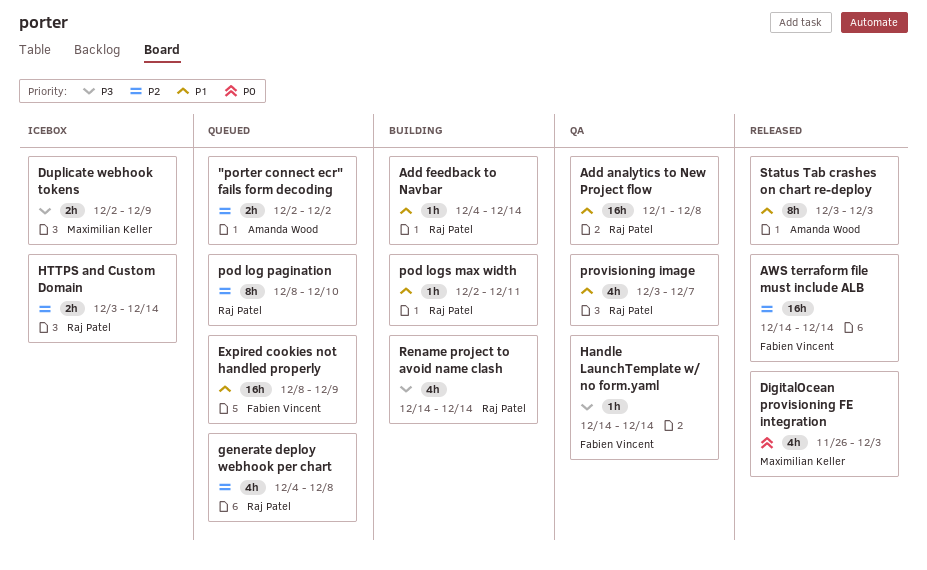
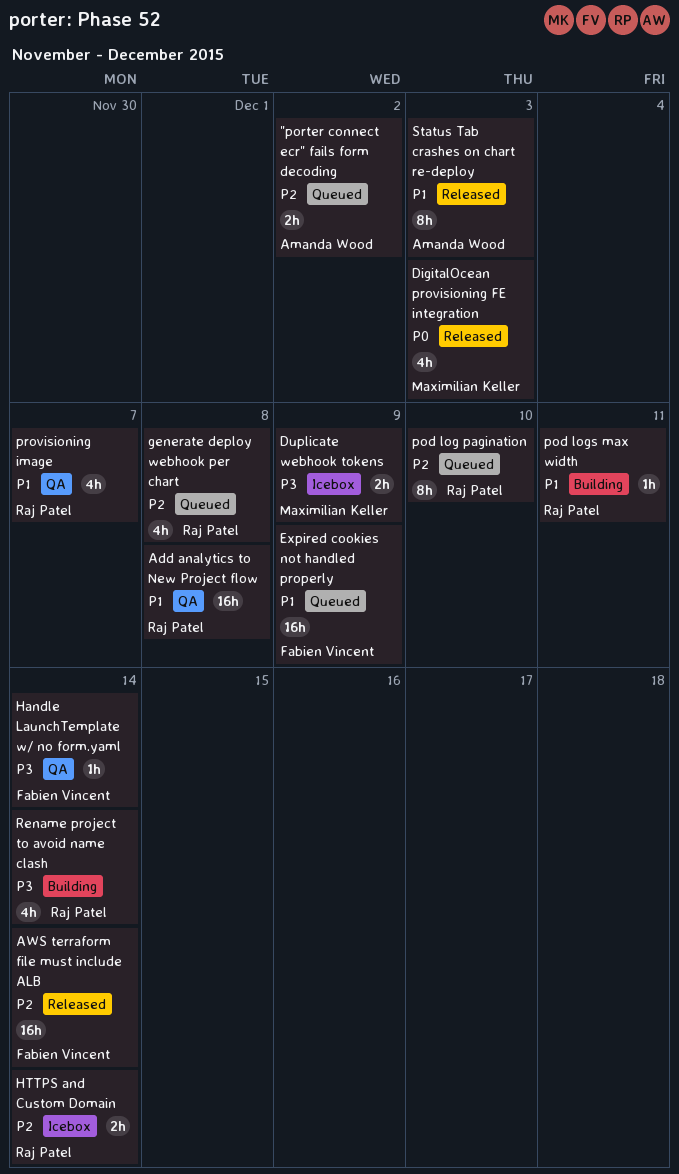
Add feedback to Navbar: present -> none

